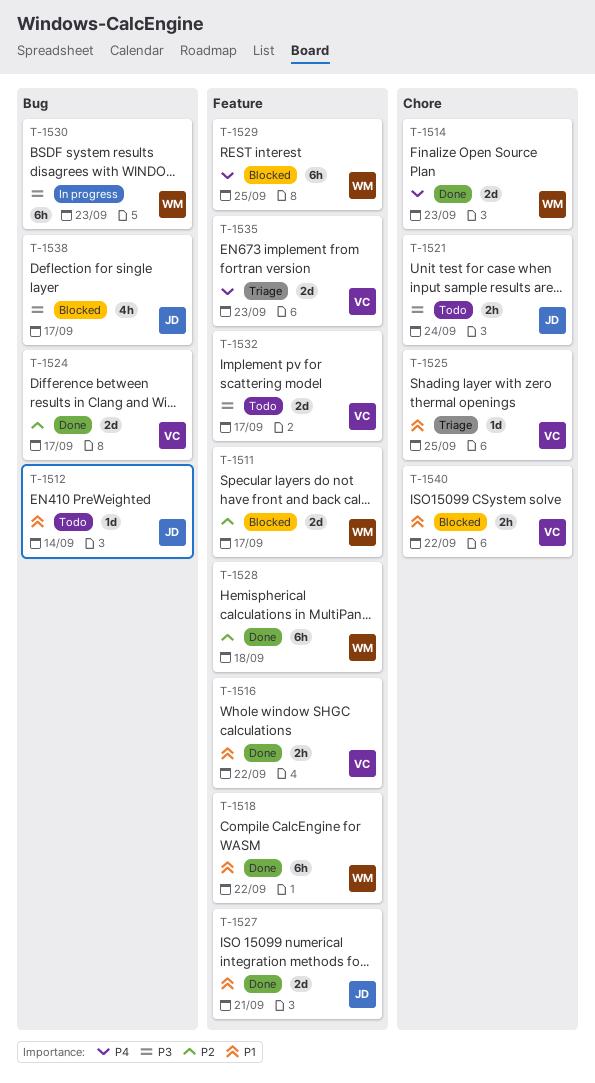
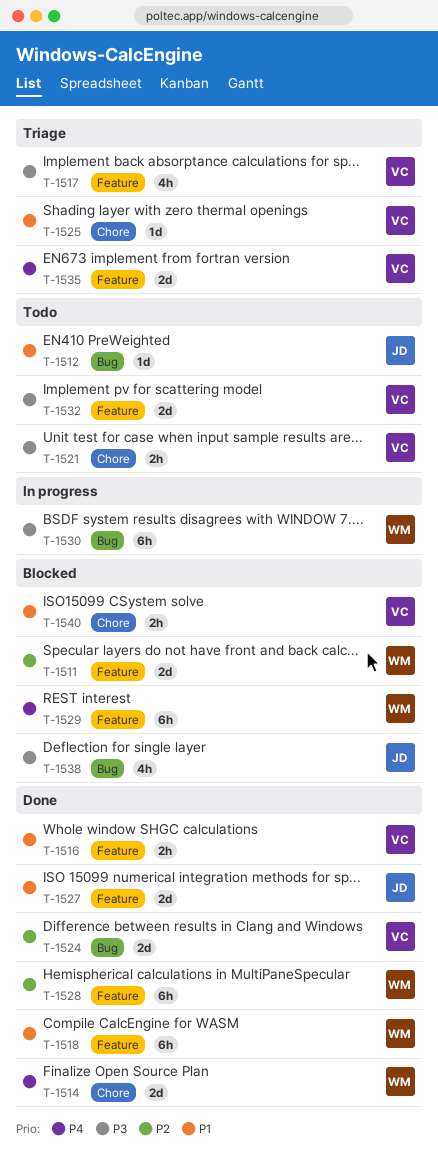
T-1517: none -> present
T-1521, owner: JD -> VC

